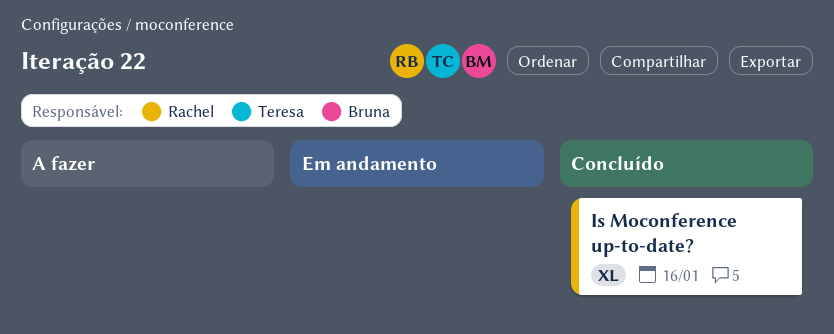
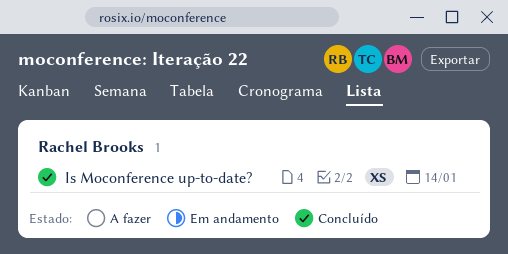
Is Moconference up-to-date?, estimate: XL -> XS
Is Moconference up-to-date?, due: Jan 16 -> Jan 14

